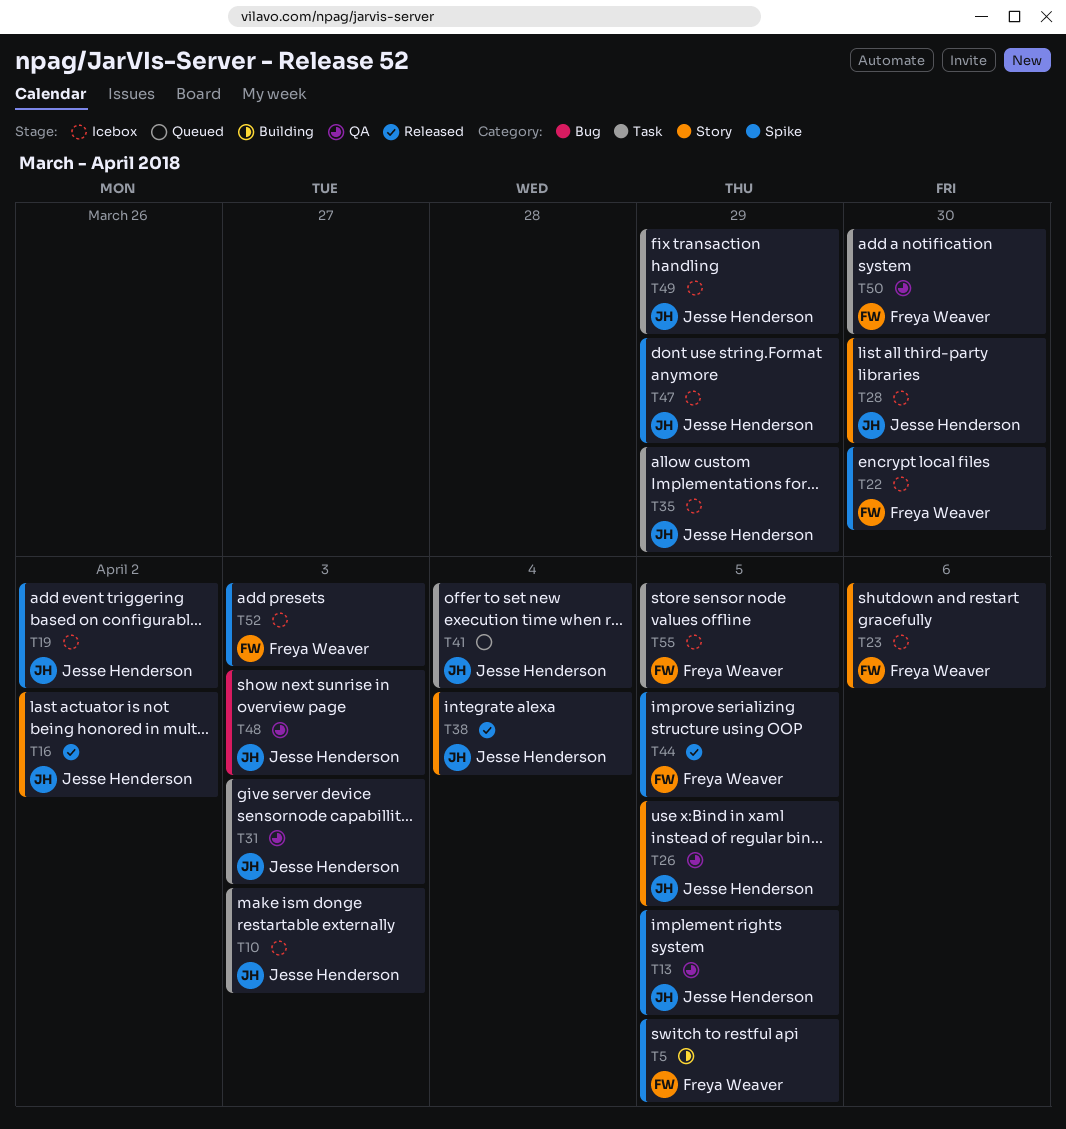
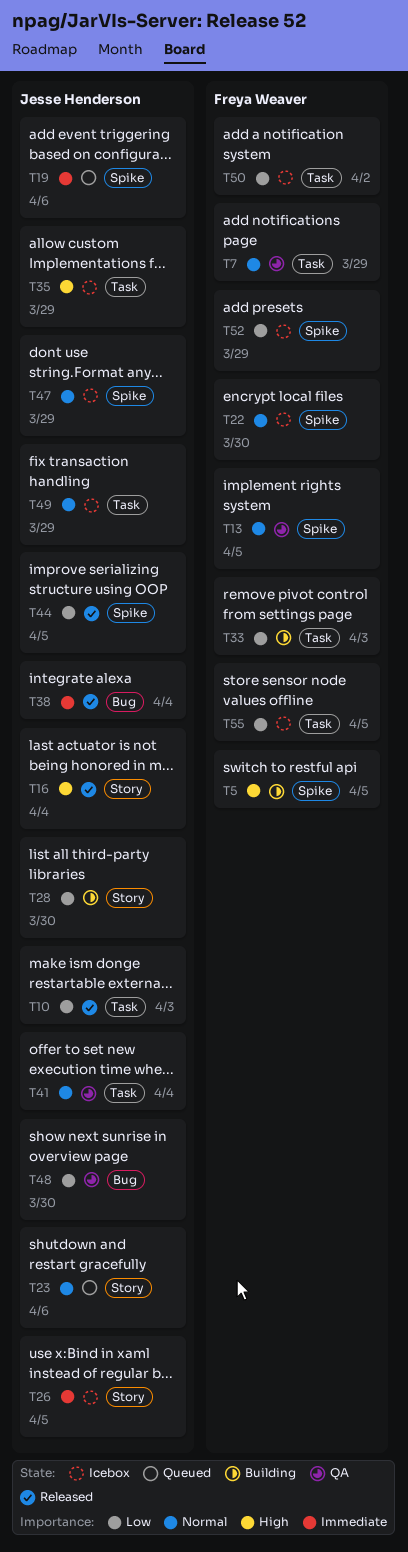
T7: none -> present
T10, status: Icebox -> Released
T13, owner: Jesse Henderson -> Freya Weaver
T16, due: Apr 2 -> Apr 4
T19, status: Icebox -> Queued
T19, due: Apr 2 -> Apr 6
T23, status: Icebox -> Queued
T23, owner: Freya Weaver -> Jesse Henderson
T26, status: QA -> Icebox
T28, status: Icebox -> Building
T31: present -> none
T33: none -> present
T38, label: Story -> Bug
T41, status: Queued -> QA
T44, owner: Freya Weaver -> Jesse Henderson
T48, due: Apr 3 -> Mar 30
T50, status: QA -> Icebox
T50, due: Mar 30 -> Apr 2
T52, due: Apr 3 -> Mar 29

